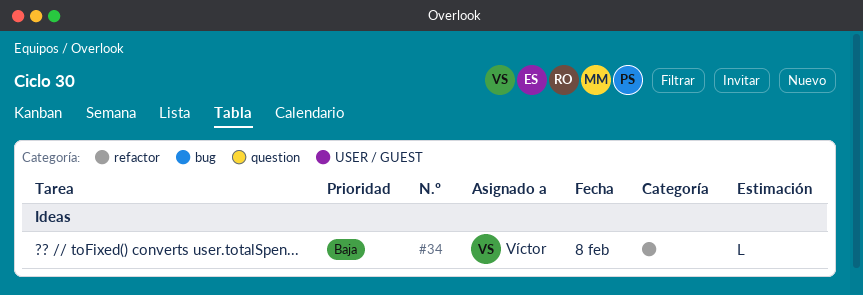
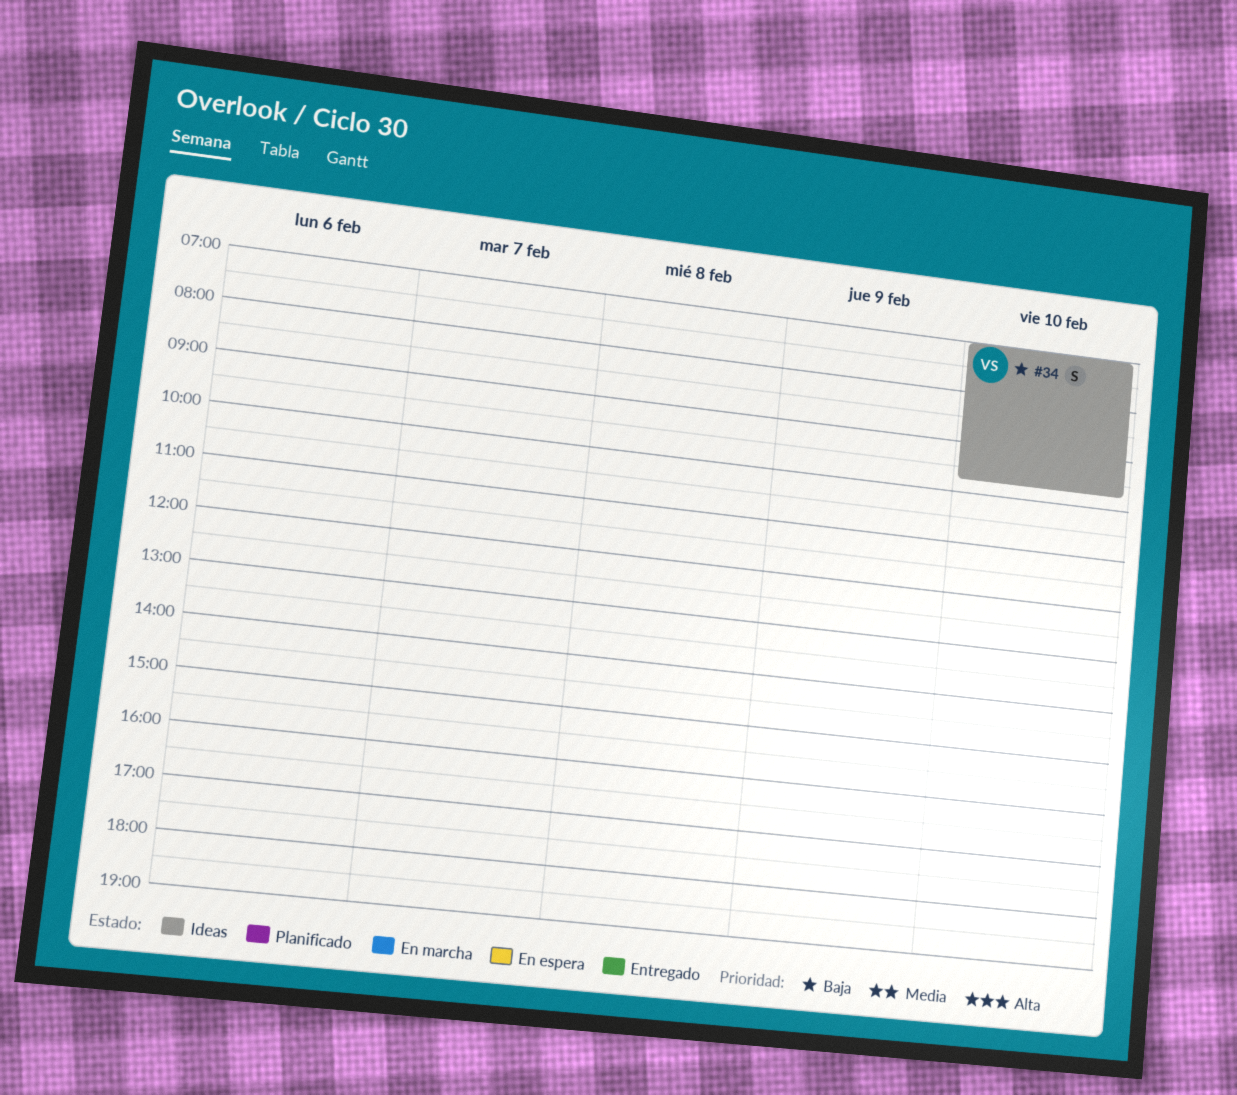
#34, estimate: L -> S
#34, day: Feb 8 -> Feb 10

